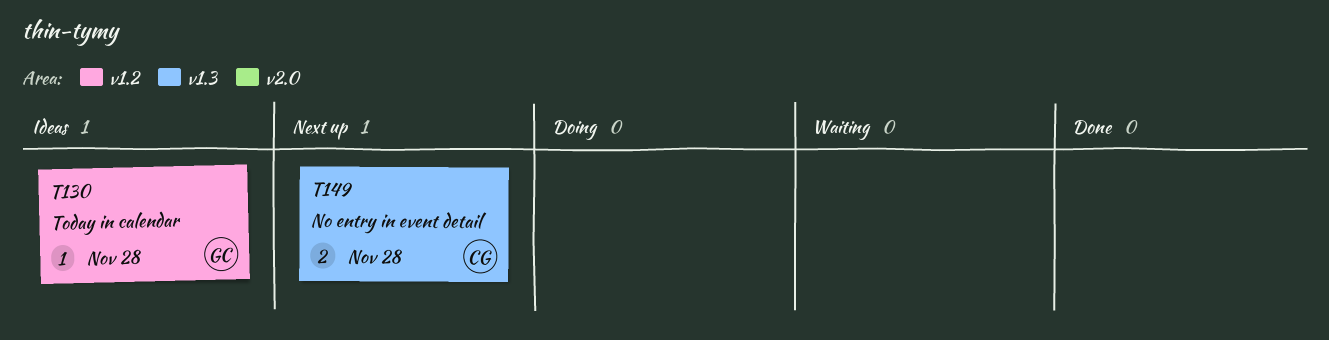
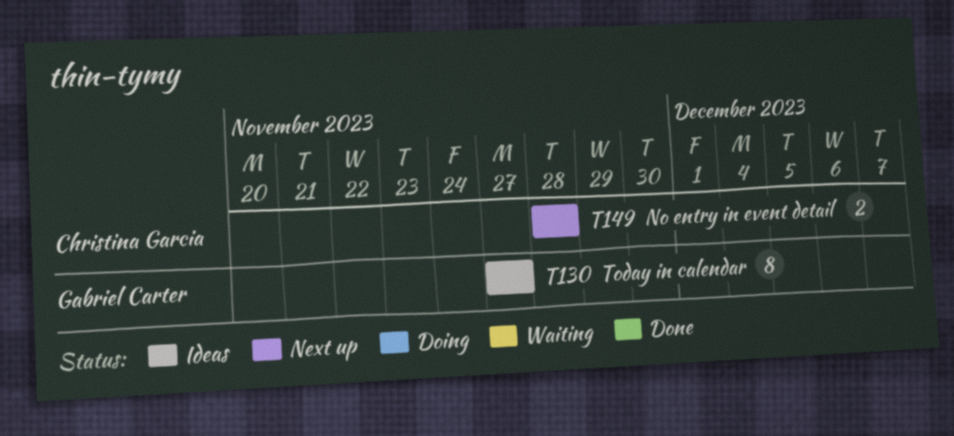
T130, estimate: 1 -> 8
T130, due: Nov 28 -> Nov 27

